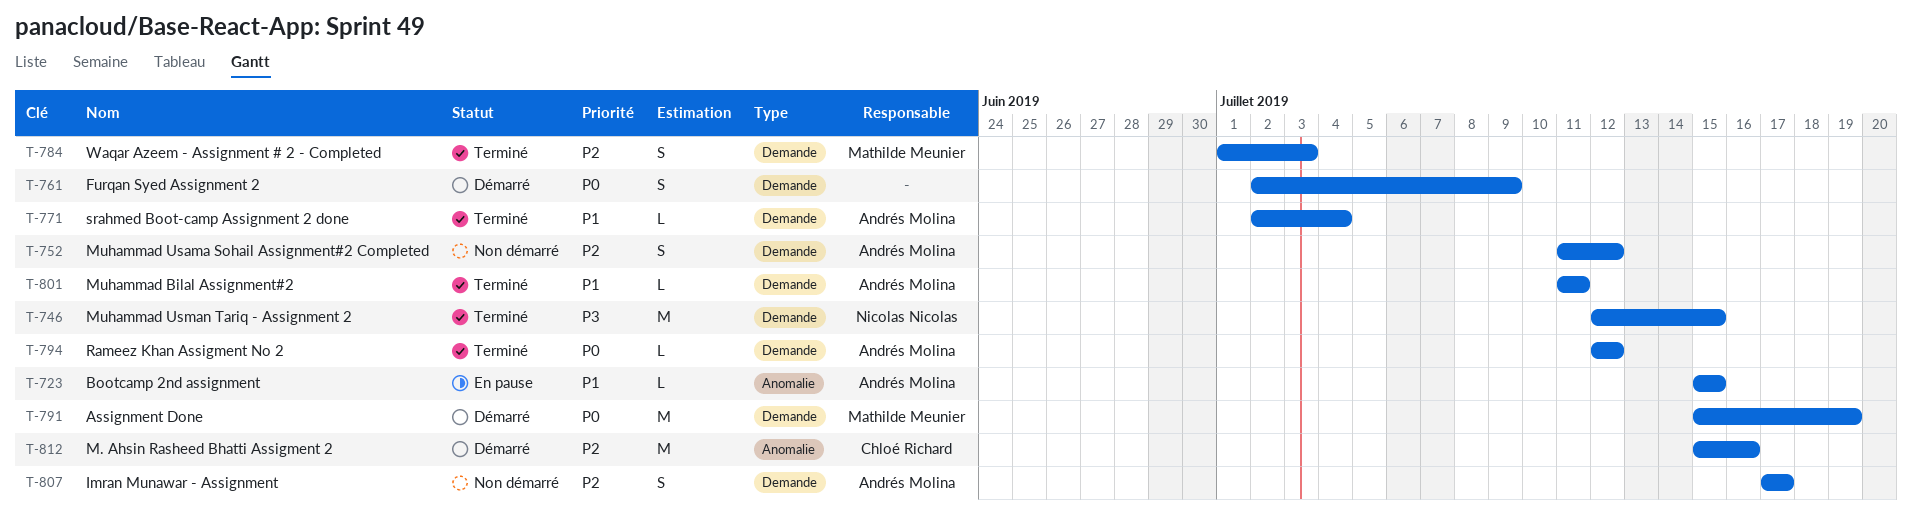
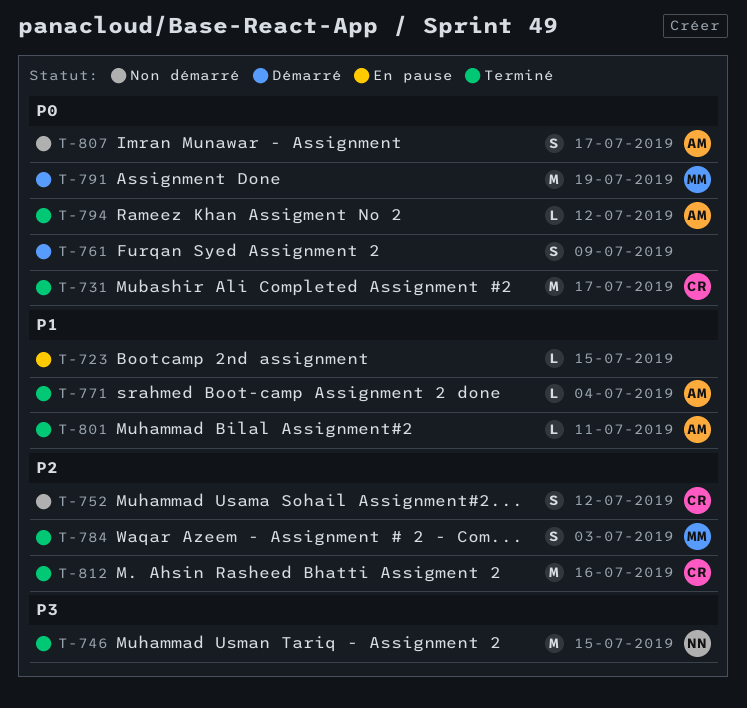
T-723, owner: Andrés Molina -> none
T-731: none -> present
T-752, owner: Andrés Molina -> Chloé Richard
T-807, priority: P2 -> P0
T-812, status: Démarré -> Terminé

